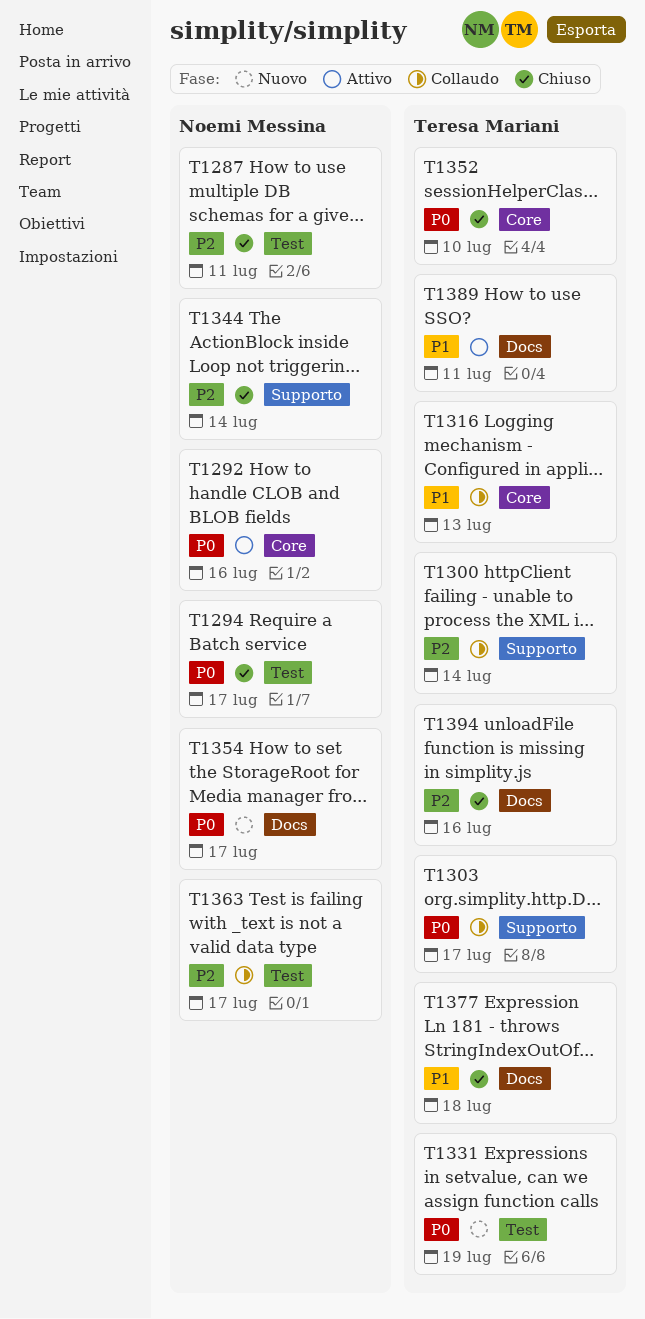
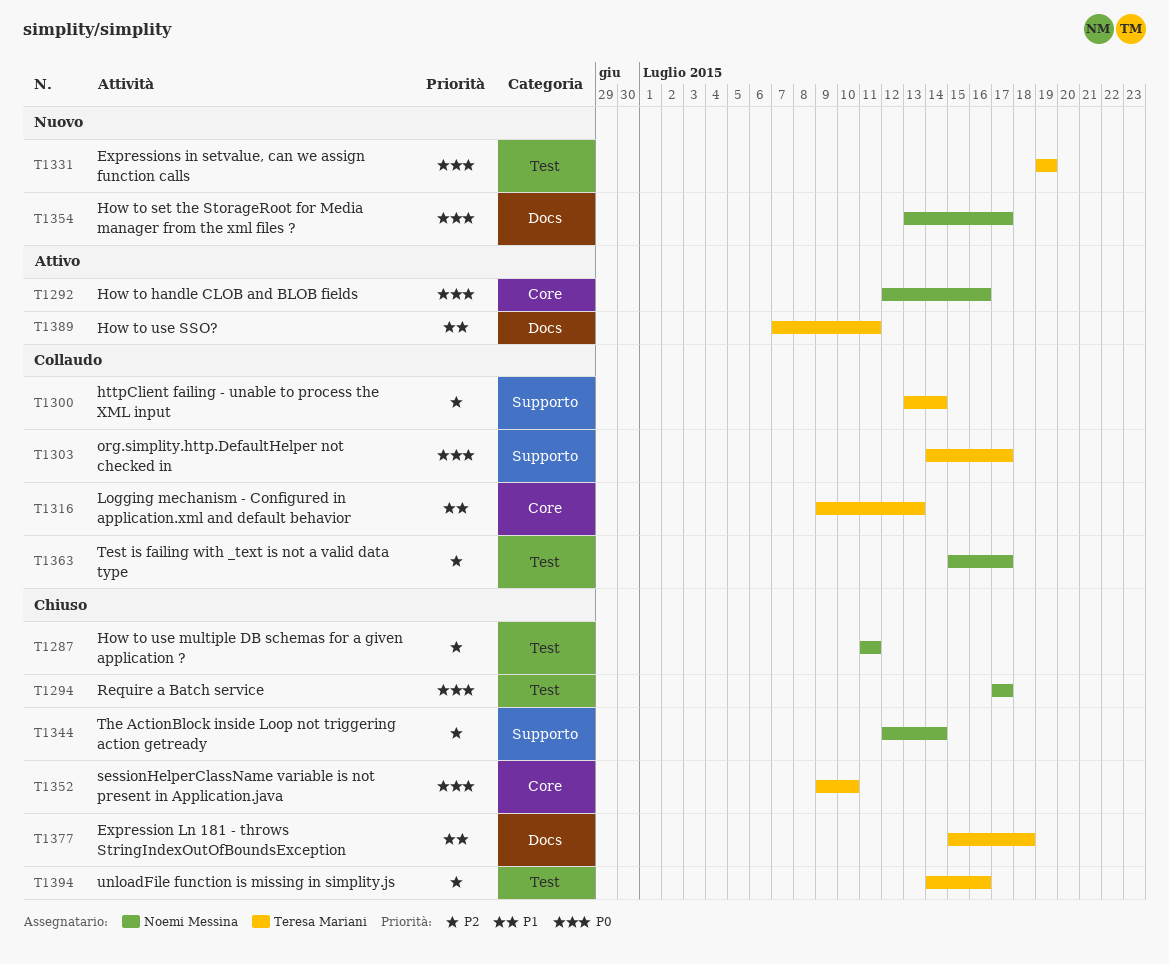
T1394, label: Docs -> Test

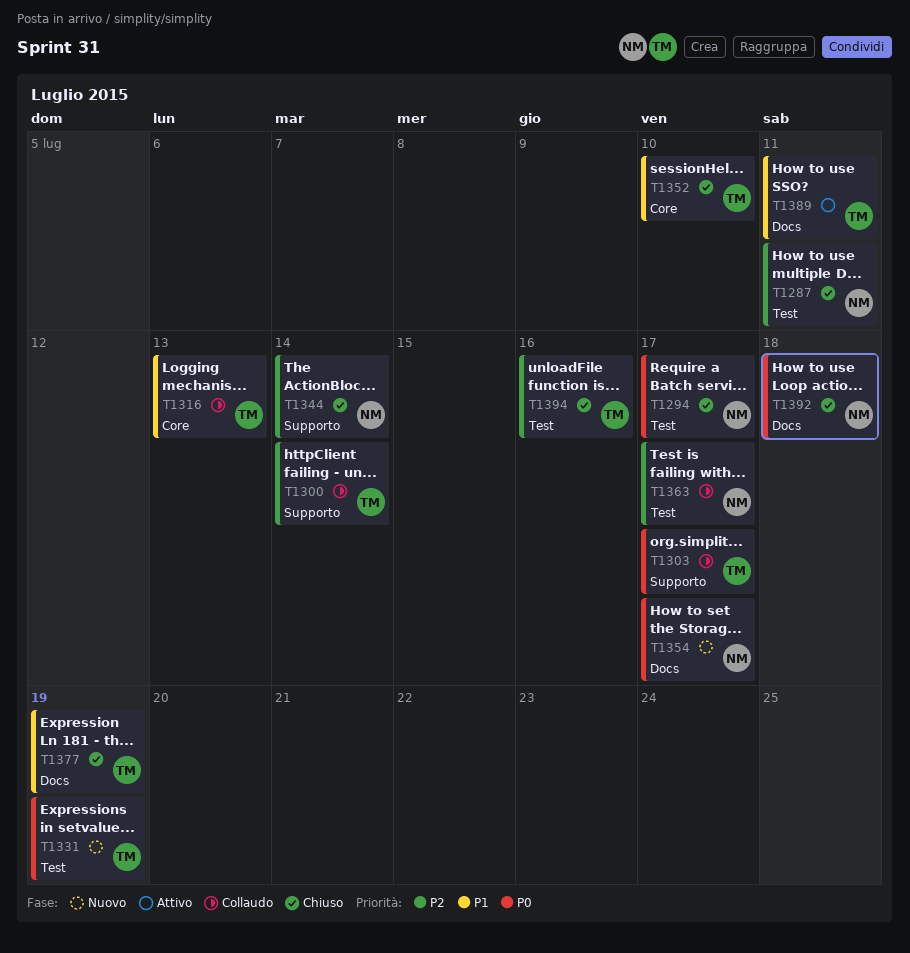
T1292: present -> none
T1352, priority: P0 -> P1
T1377, due: Jul 18 -> Jul 19
T1392: none -> present

